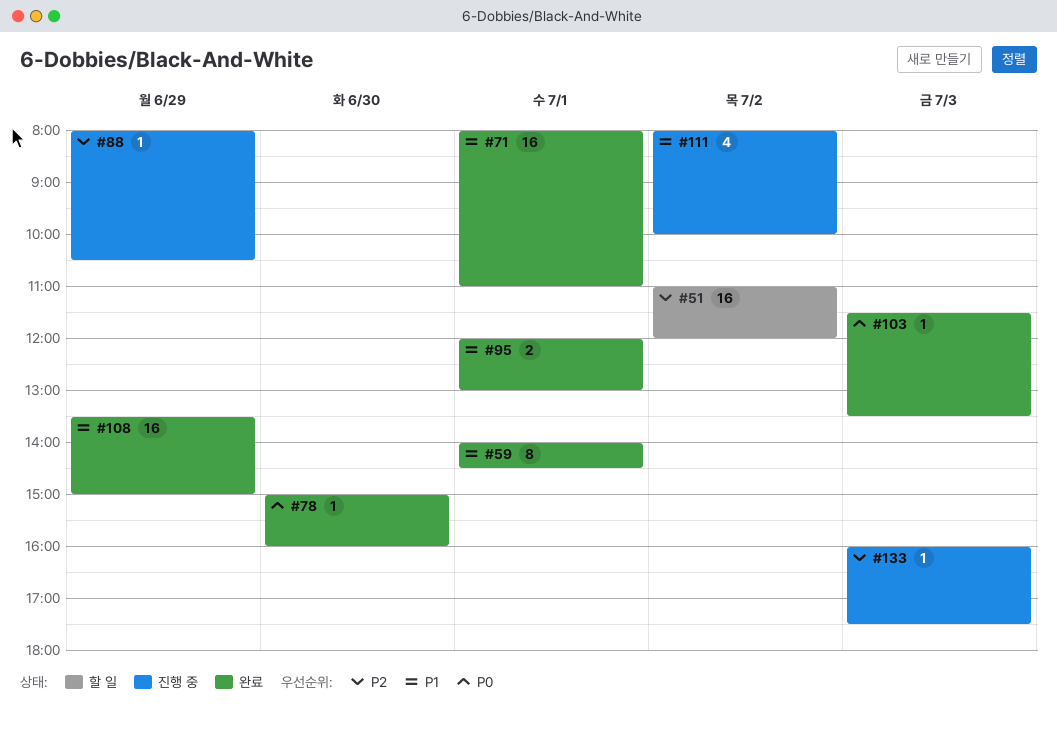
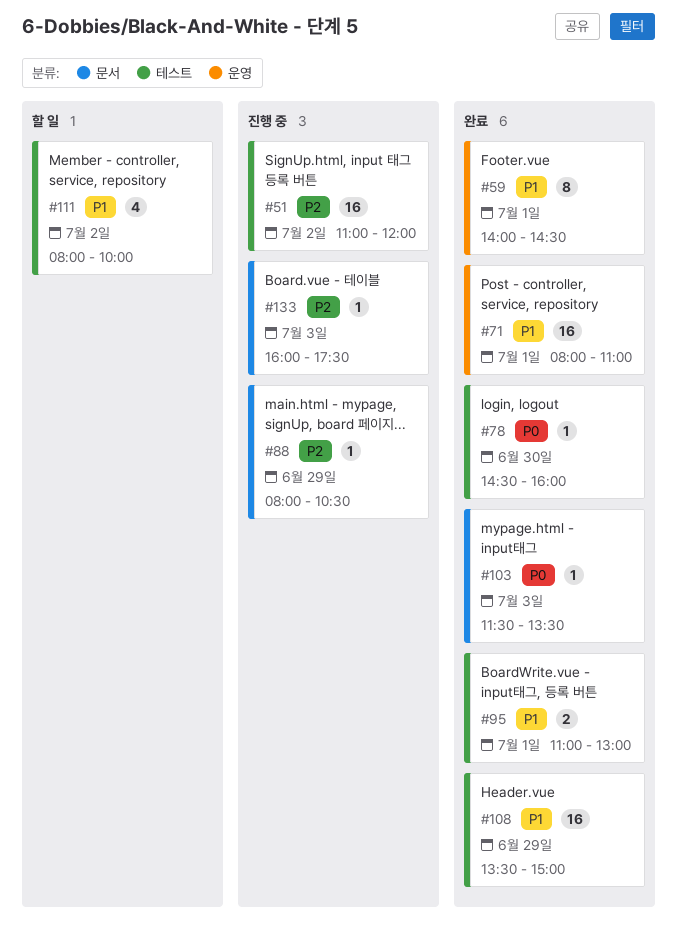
#51, status: 할 일 -> 진행 중
#78, begins: 15:00 -> 14:30
#95, begins: 12:00 -> 11:00
#111, status: 진행 중 -> 할 일

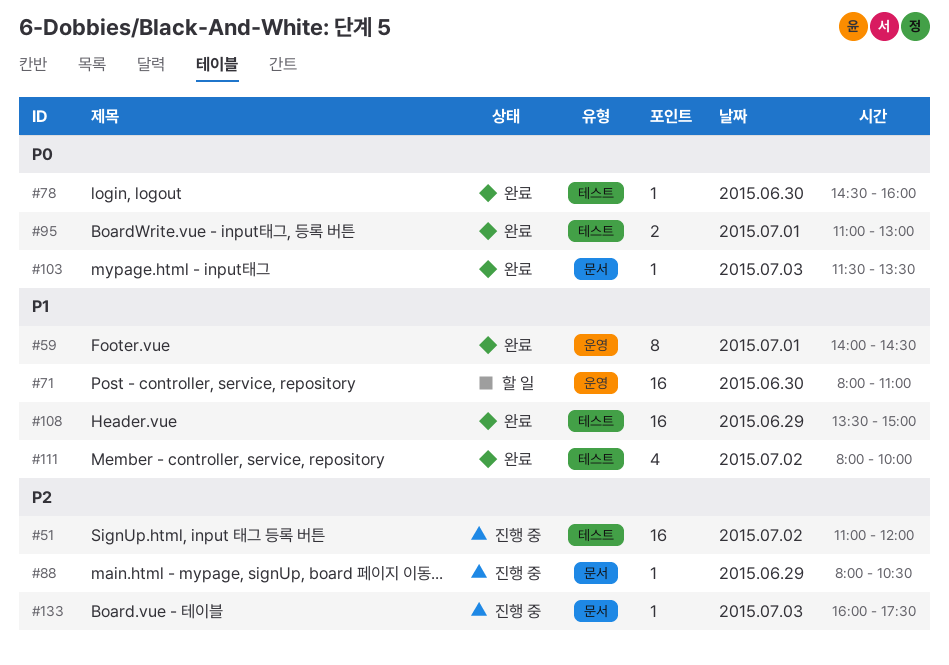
#71, status: 완료 -> 할 일
#71, day: Jul 1 -> Jun 30
#95, priority: P1 -> P0
#111, status: 할 일 -> 완료

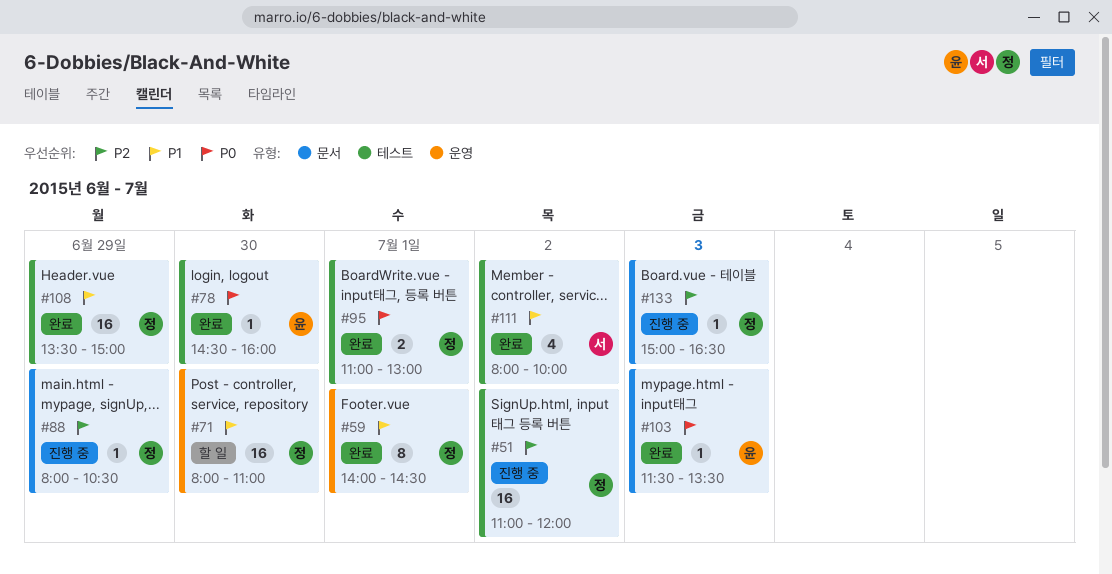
#133, begins: 16:00 -> 15:00
#133, ends: 17:30 -> 16:30

